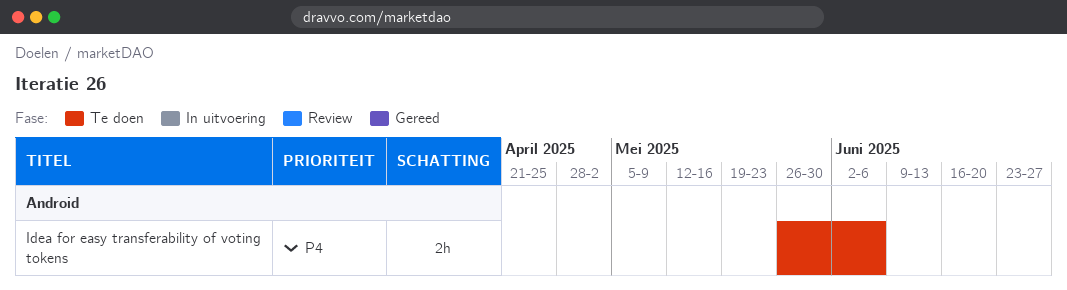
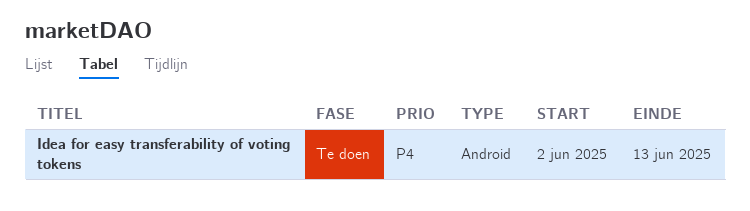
Idea for easy transferability of voting tokens, start: May 26 -> Jun 2
Idea for easy transferability of voting tokens, due: Jun 6 -> Jun 13

